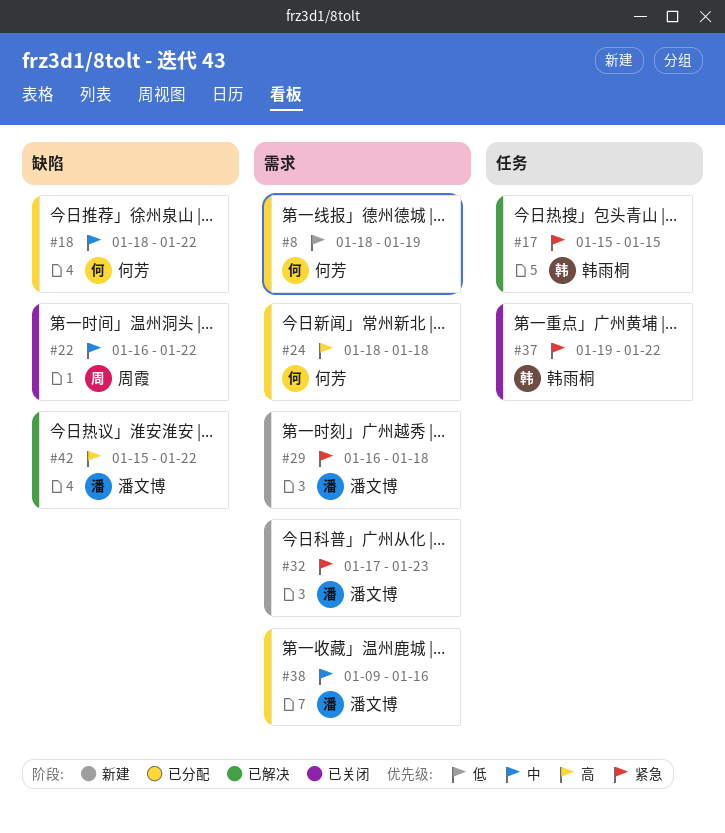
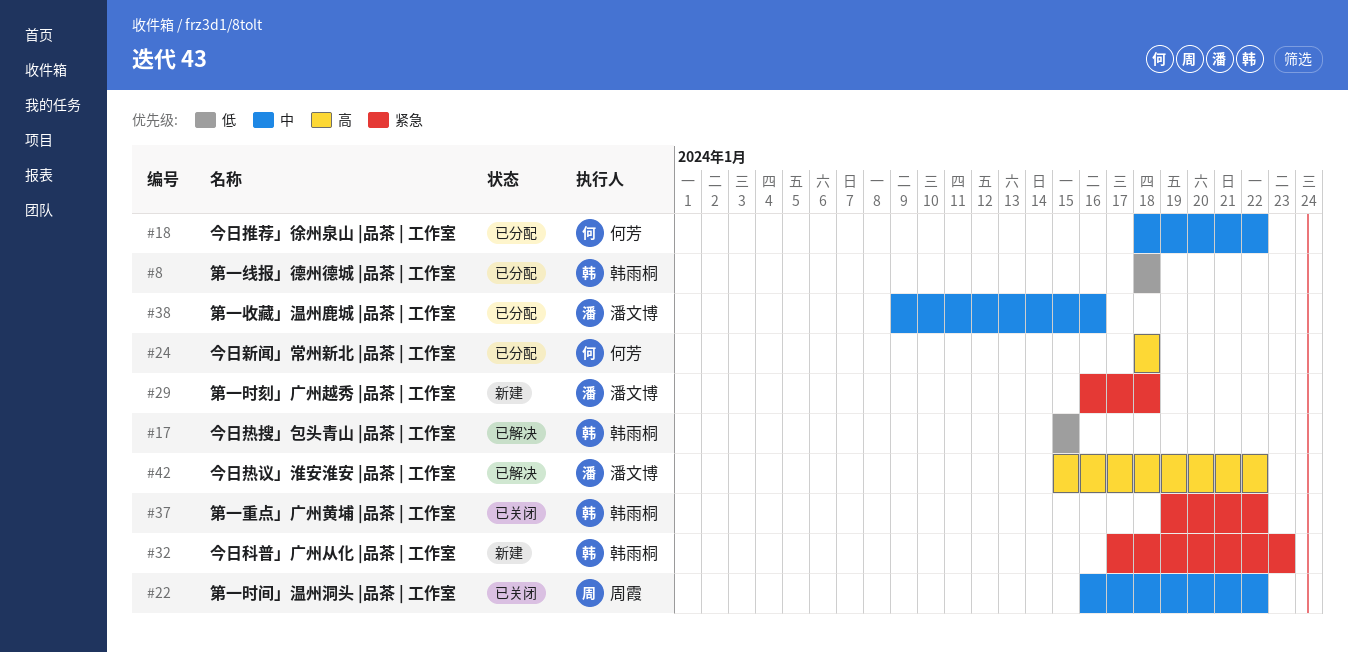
#8, owner: 何芳 -> 韩雨桐
#8, due: Jan 19 -> Jan 18
#17, priority: 紧急 -> 低
#32, owner: 潘文博 -> 韩雨桐

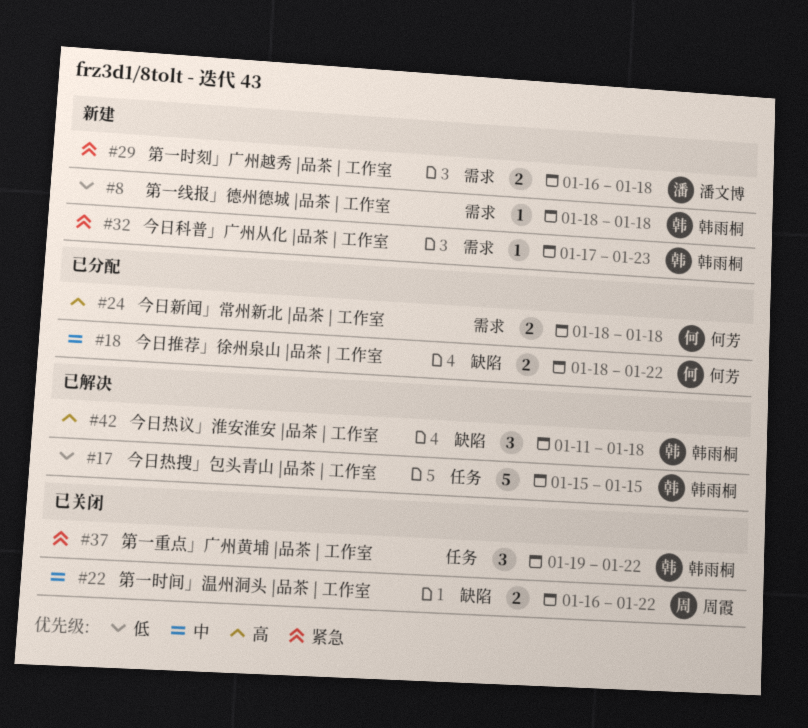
#8, status: 已分配 -> 新建
#38: present -> none
#42, owner: 潘文博 -> 韩雨桐
#42, start: Jan 15 -> Jan 11
#42, due: Jan 22 -> Jan 18

